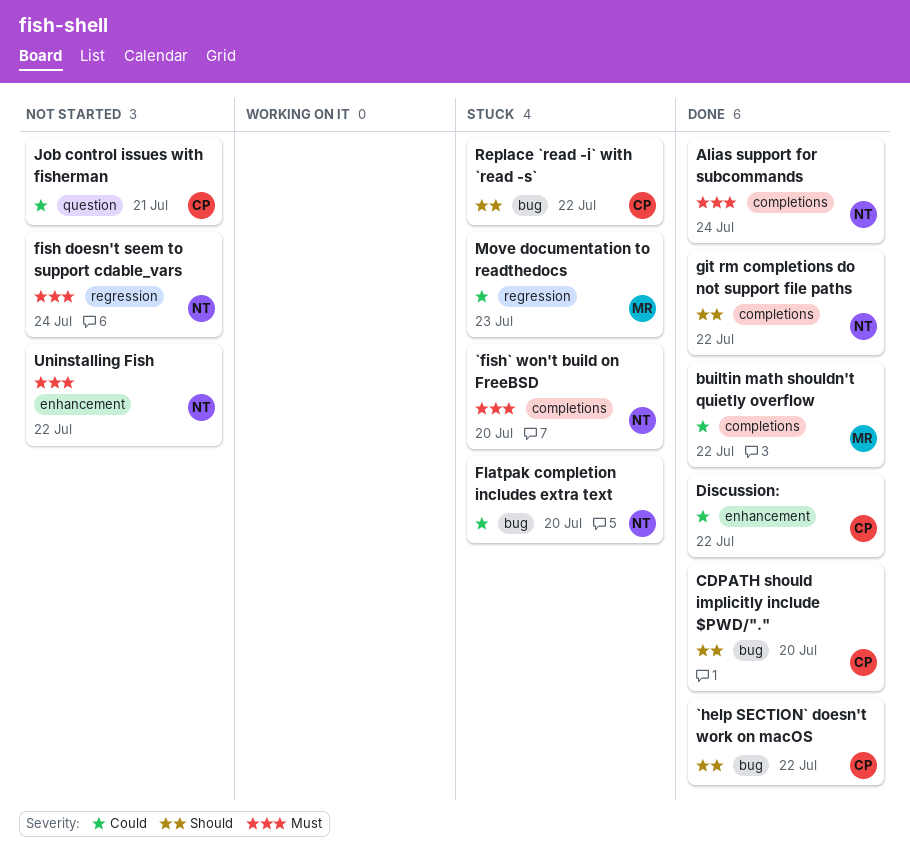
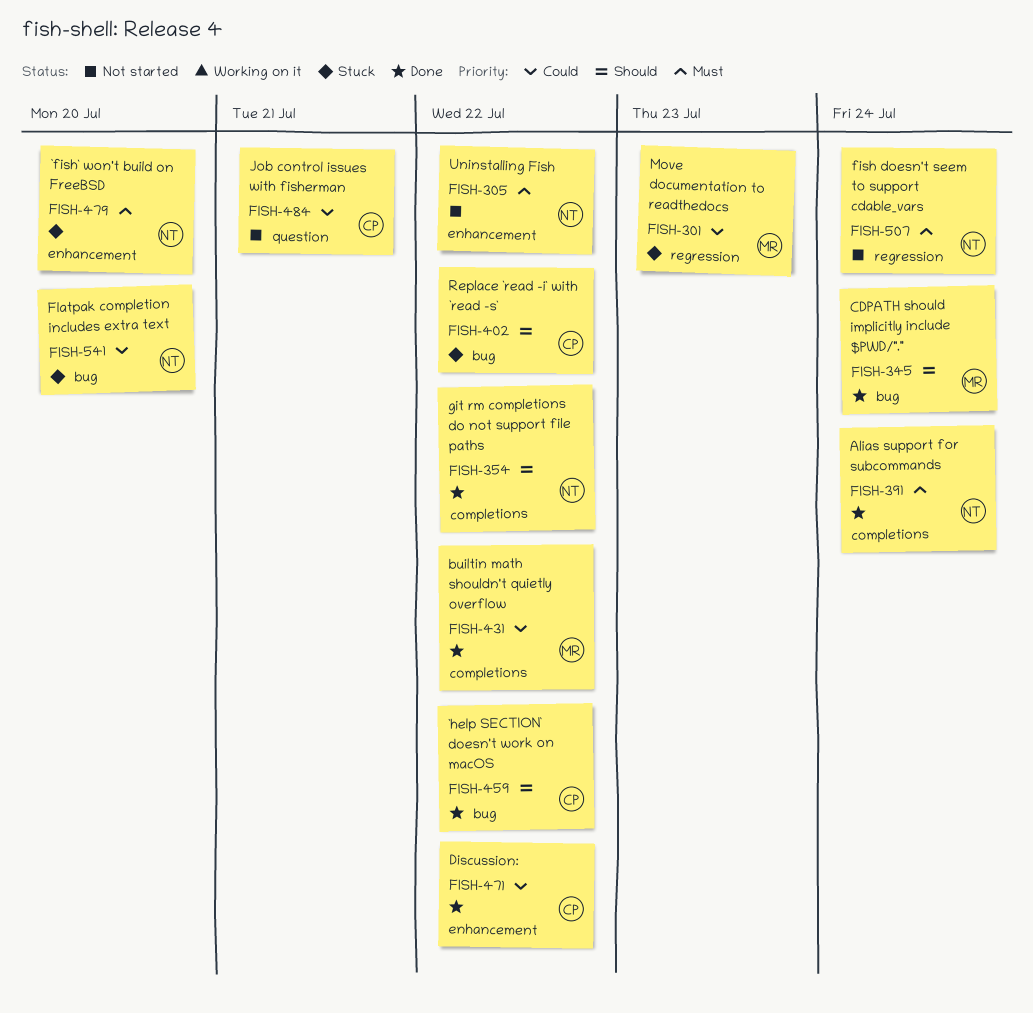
`fish` won't build on FreeBSD, label: completions -> enhancement
CDPATH should implicitly include $PWD/".", owner: CP -> MR
CDPATH should implicitly include $PWD/".", due: Jul 20 -> Jul 24

